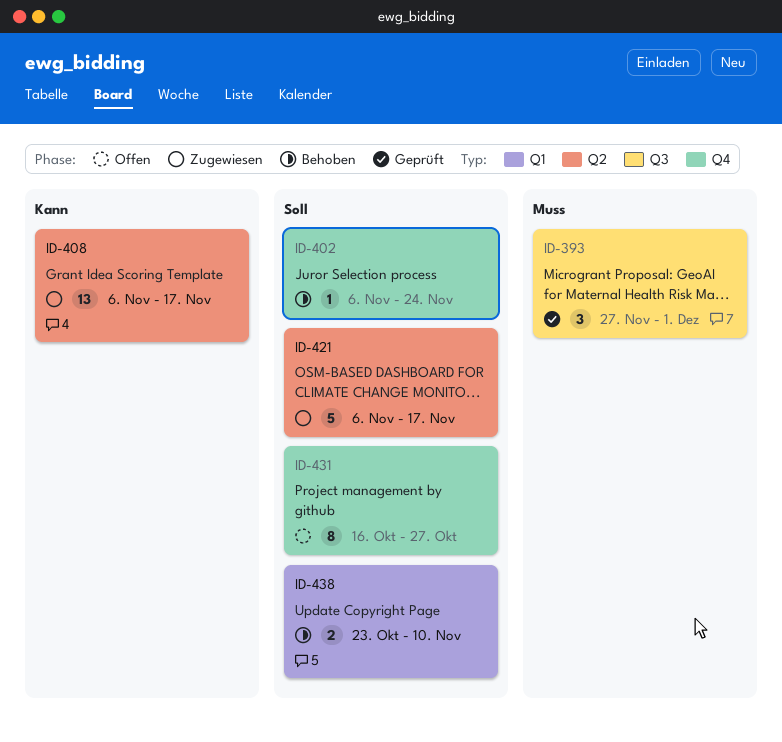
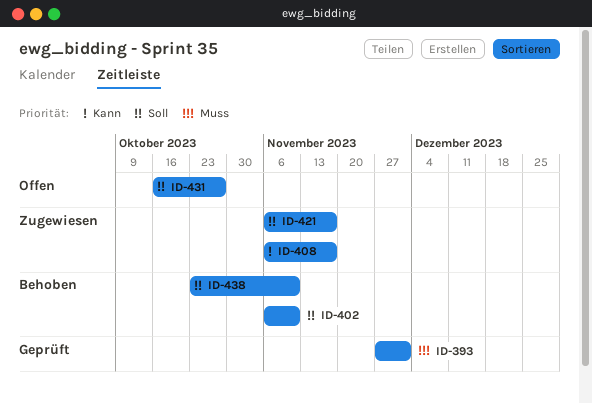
ID-402, due: Nov 24 -> Nov 10

